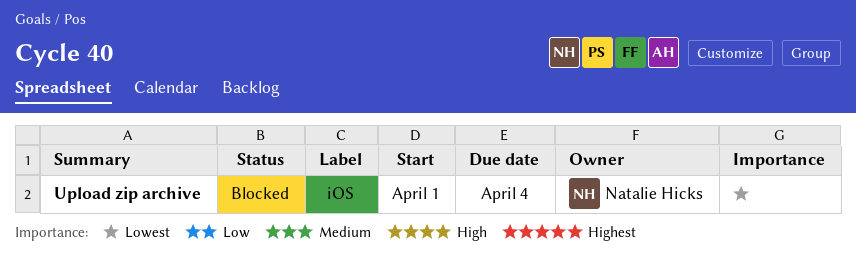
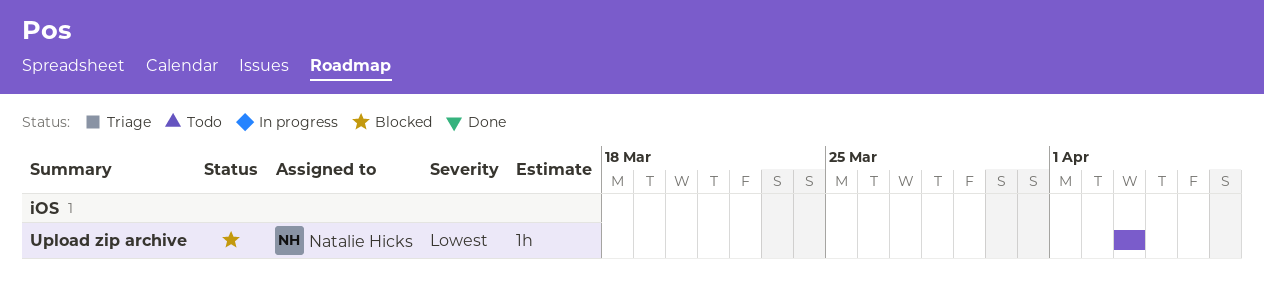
Upload zip archive, start: Apr 1 -> Apr 3
Upload zip archive, due: Apr 4 -> Apr 3

